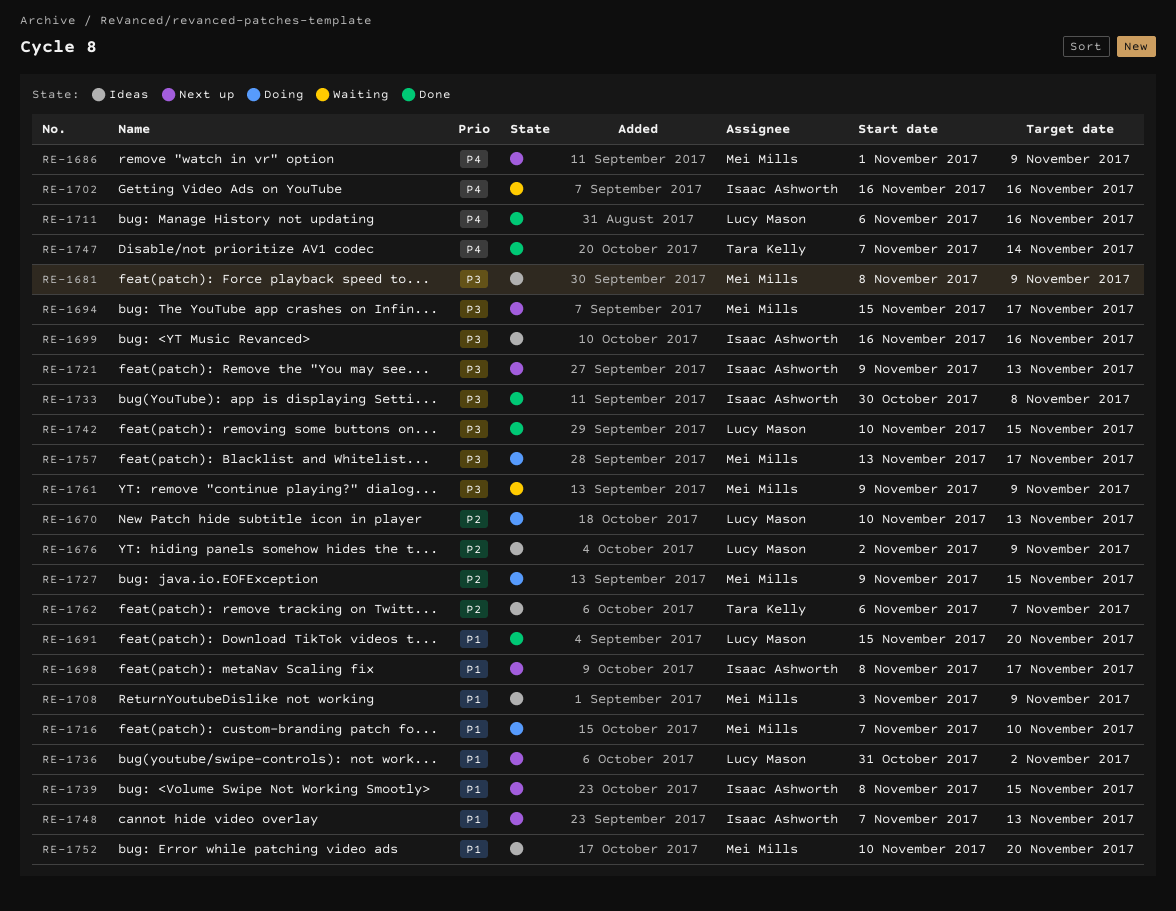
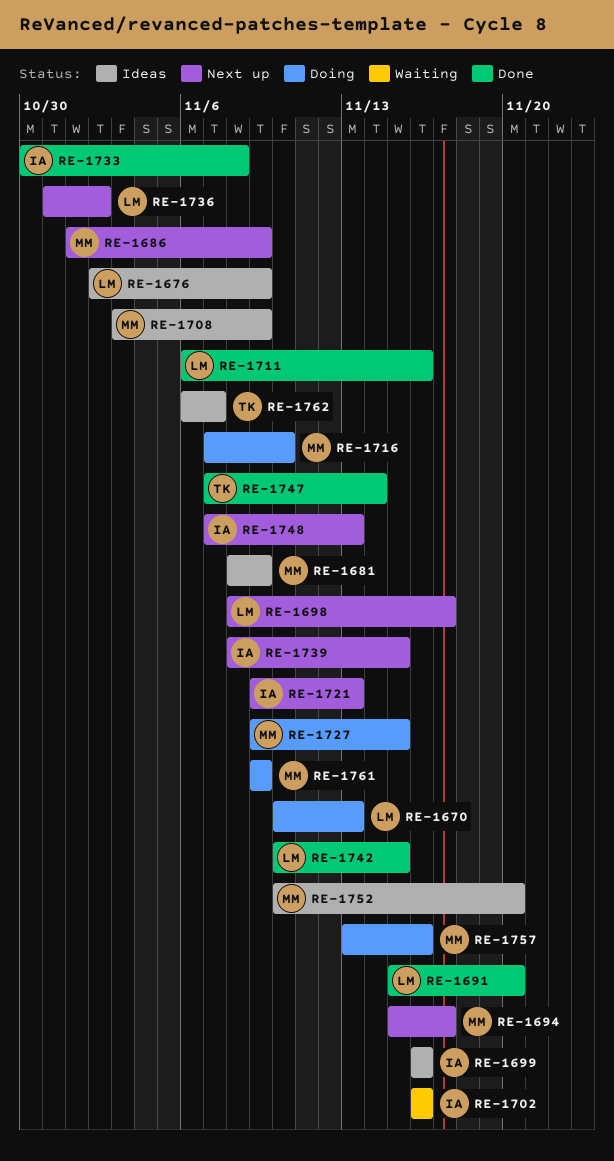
RE-1698, owner: Isaac Ashworth -> Lucy Mason
RE-1757, due: Nov 17 -> Nov 16
RE-1761, status: Waiting -> Doing

